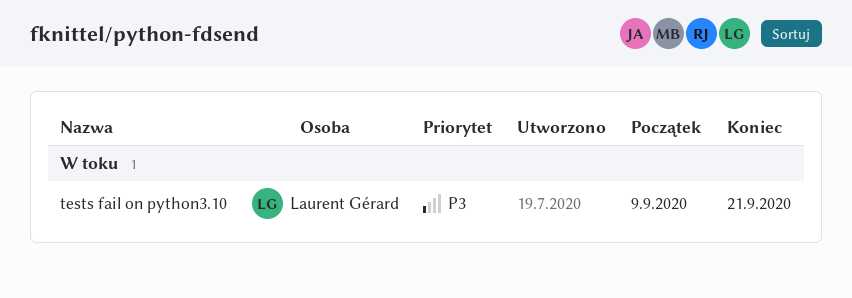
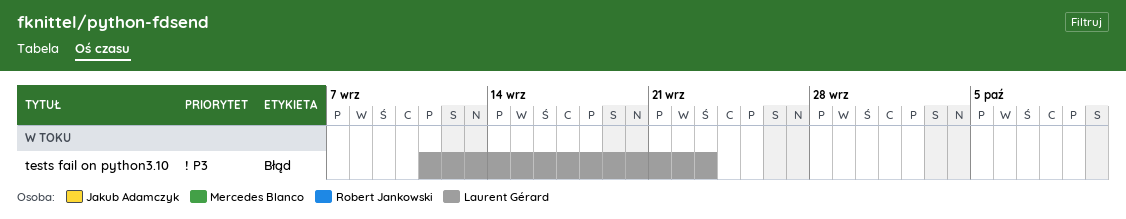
tests fail on python3.10, start: Sep 9 -> Sep 11
tests fail on python3.10, due: Sep 21 -> Sep 23

